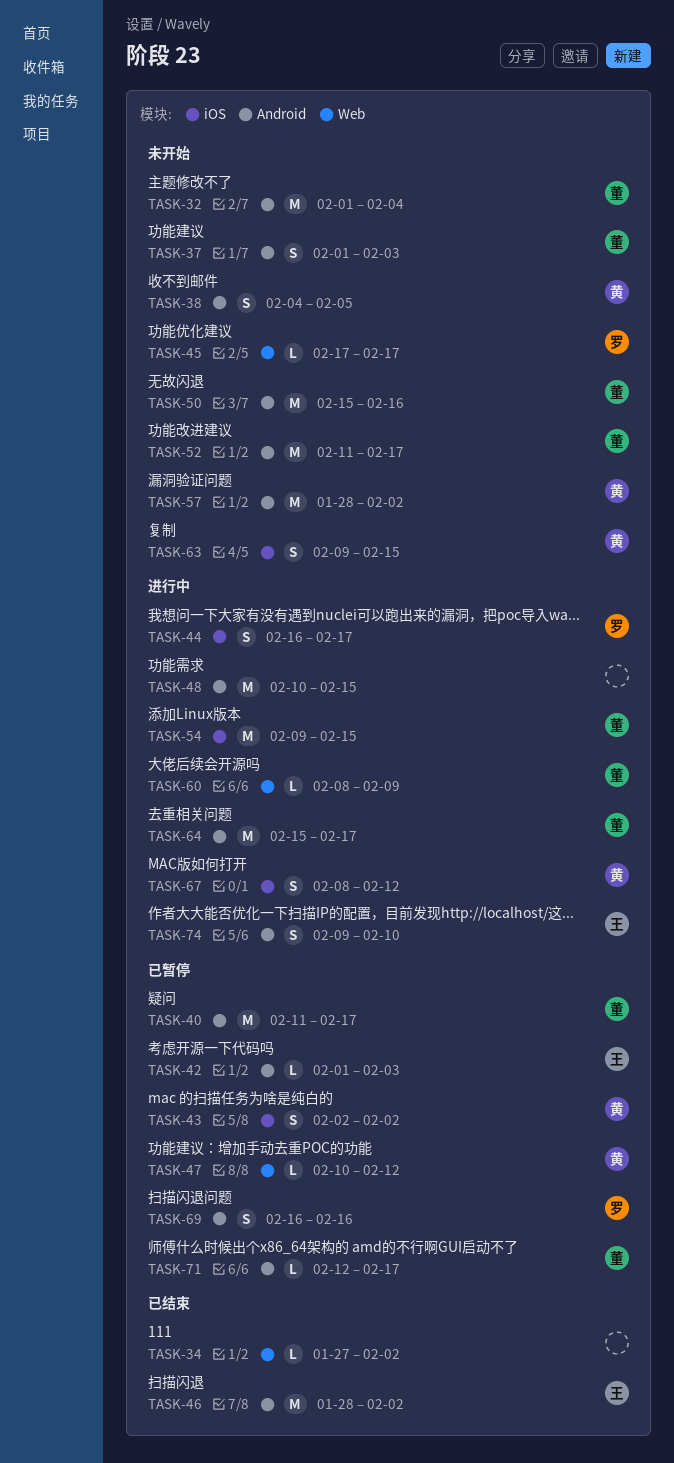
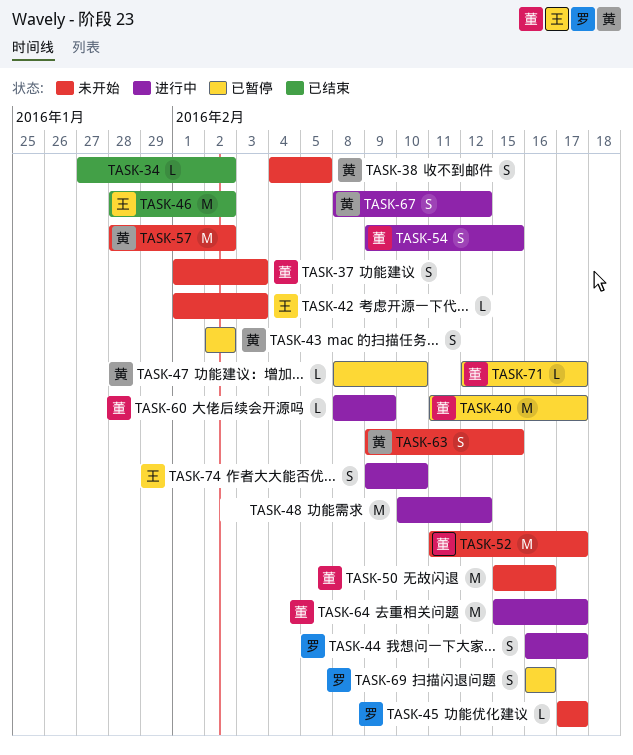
TASK-32: present -> none
TASK-42, status: 已暂停 -> 未开始
TASK-47, start: Feb 10 -> Feb 8
TASK-47, due: Feb 12 -> Feb 10
TASK-48, due: Feb 15 -> Feb 12
TASK-54, estimate: M -> S

